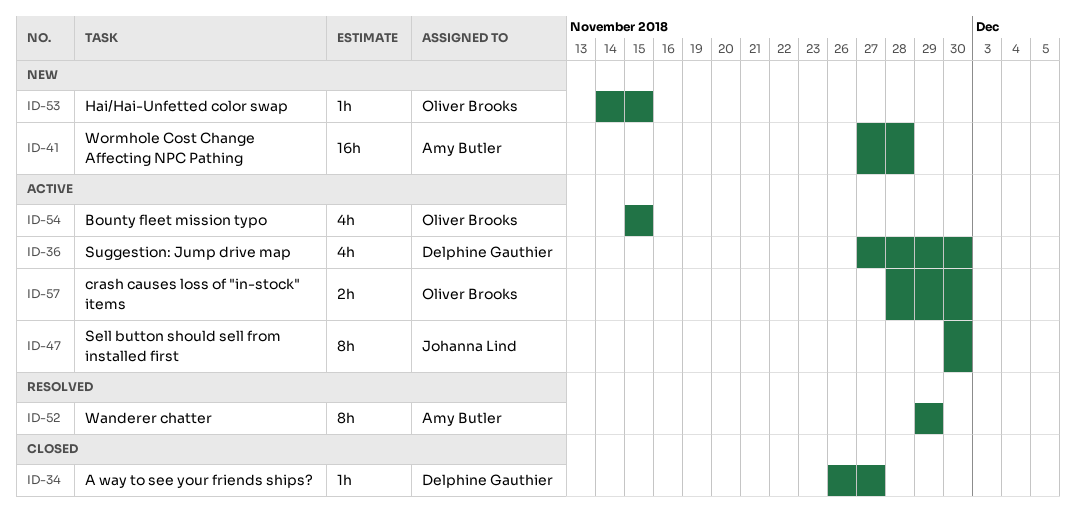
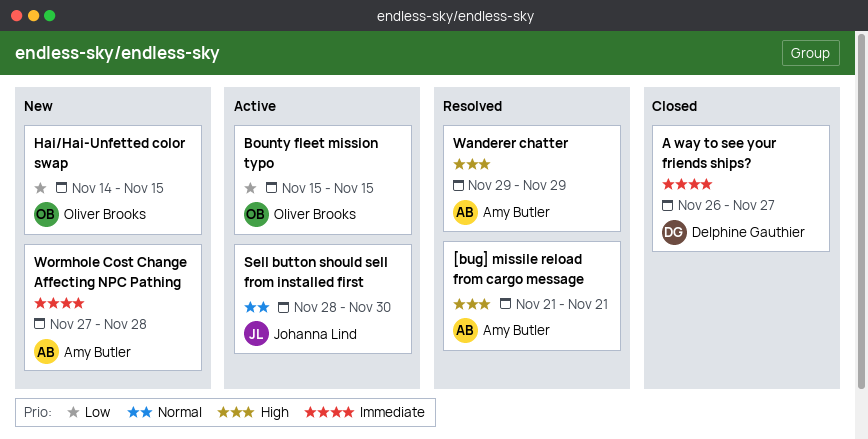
[bug] missile reload from cargo message: none -> present
crash causes loss of "in-stock" items: present -> none
Sell button should sell from installed first, start: Nov 30 -> Nov 28
Suggestion: Jump drive map: present -> none

